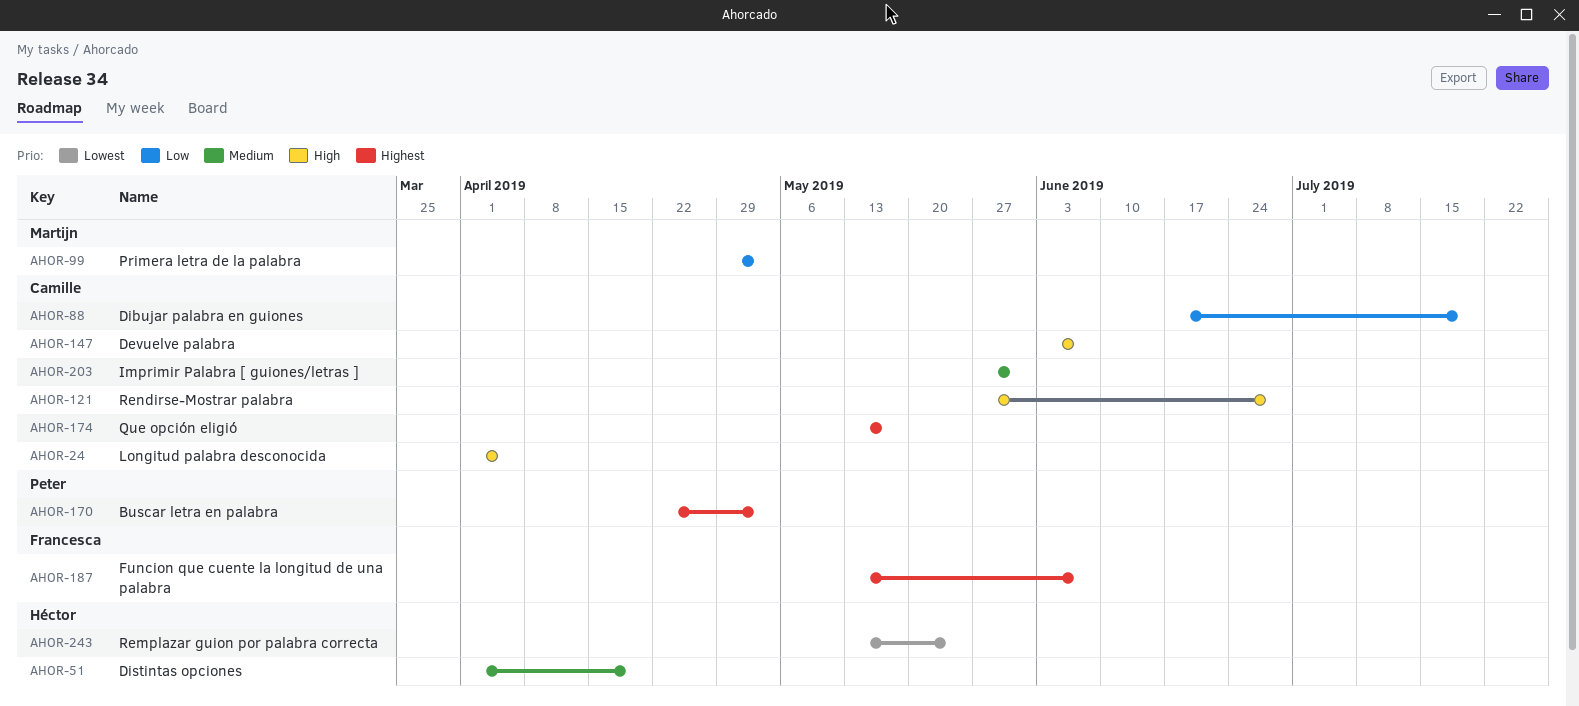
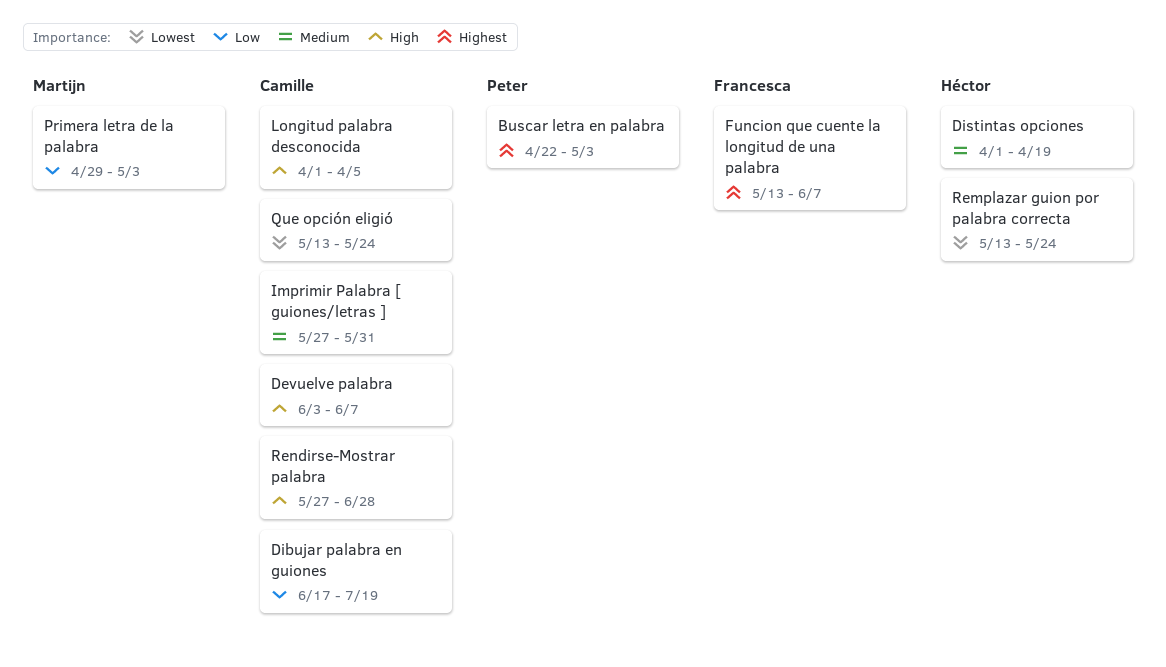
Que opción eligió, priority: Highest -> Lowest
Que opción eligió, due: May 17 -> May 24

